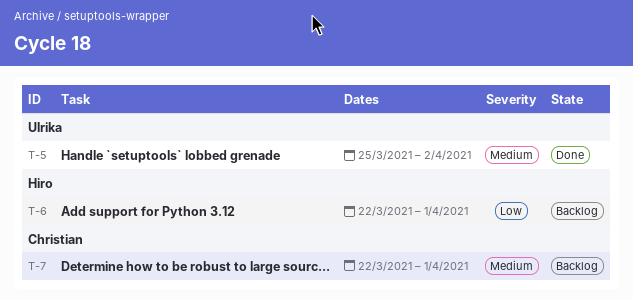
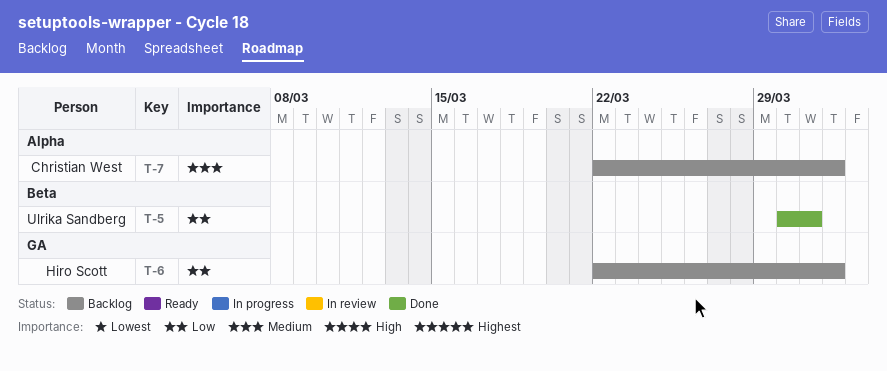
T-5, priority: Medium -> Low
T-5, start: Mar 25 -> Mar 30
T-5, due: Apr 2 -> Mar 31

